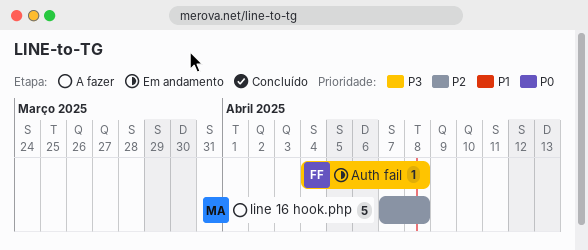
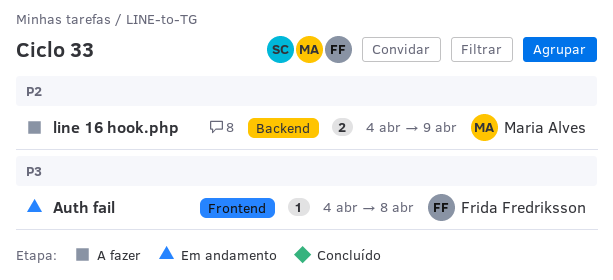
line 16 hook.php, estimate: 5 -> 2
line 16 hook.php, start: Apr 7 -> Apr 4
line 16 hook.php, due: Apr 8 -> Apr 9

